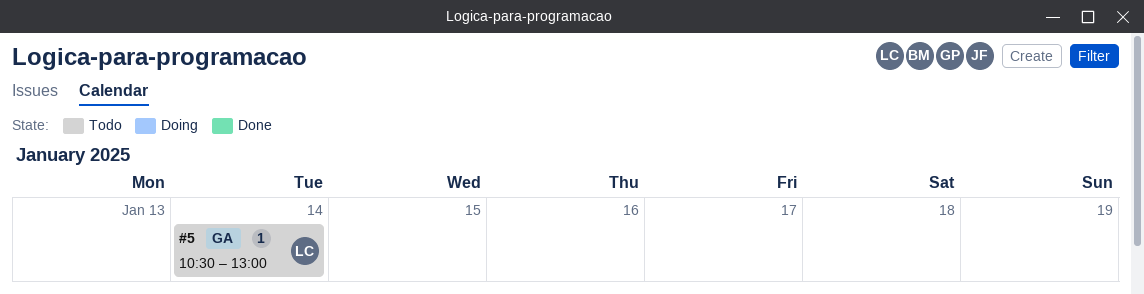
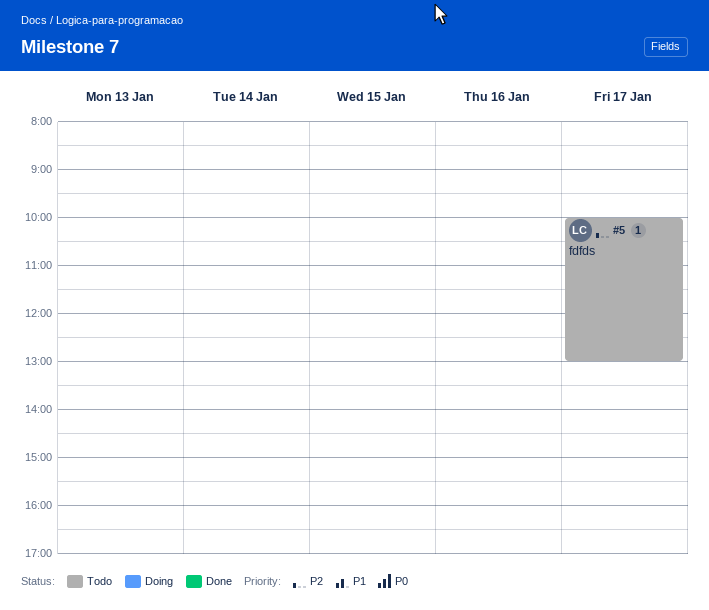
#5, day: Jan 14 -> Jan 17
#5, begins: 10:30 -> 10:00

